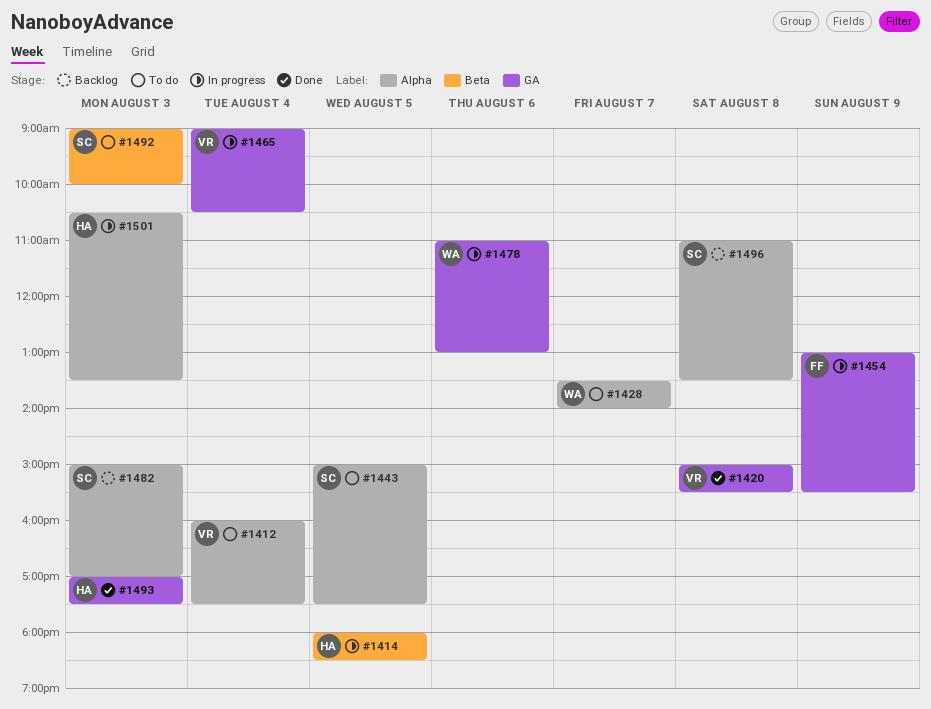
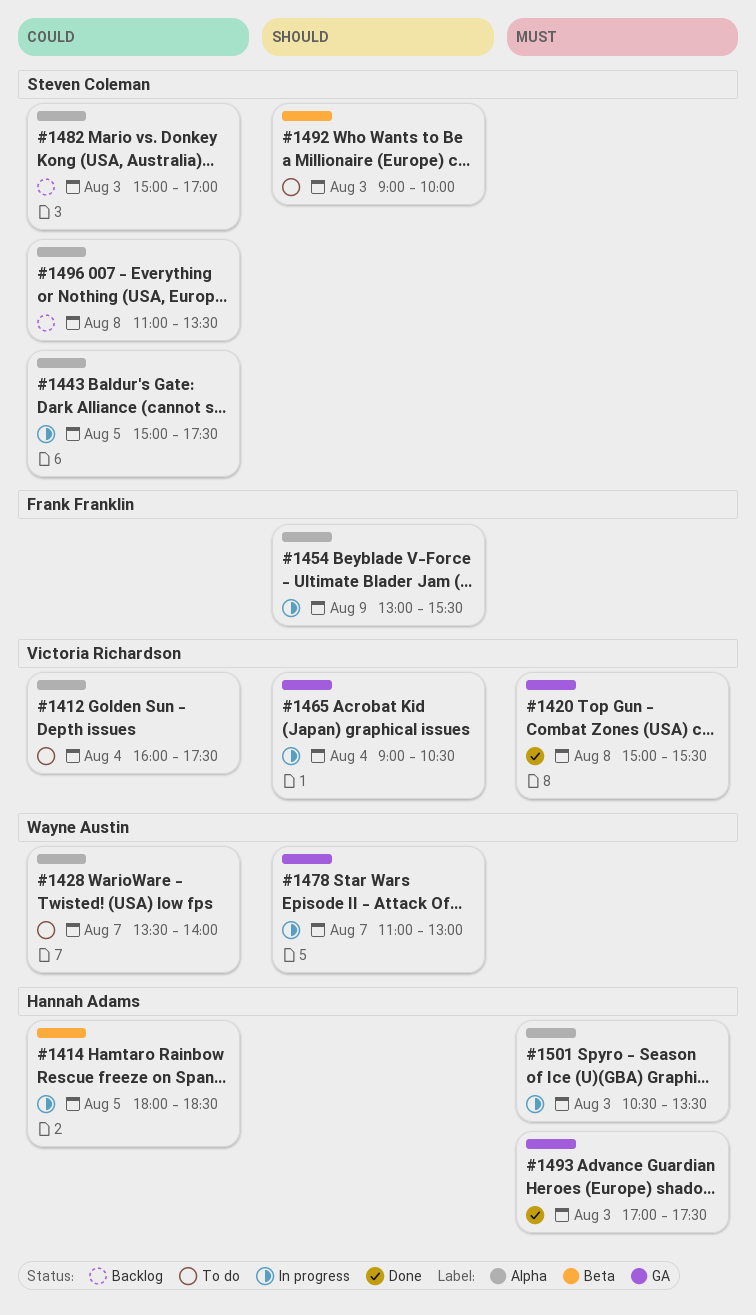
#1443, status: To do -> In progress
#1454, label: GA -> Alpha
#1478, day: Aug 6 -> Aug 7

